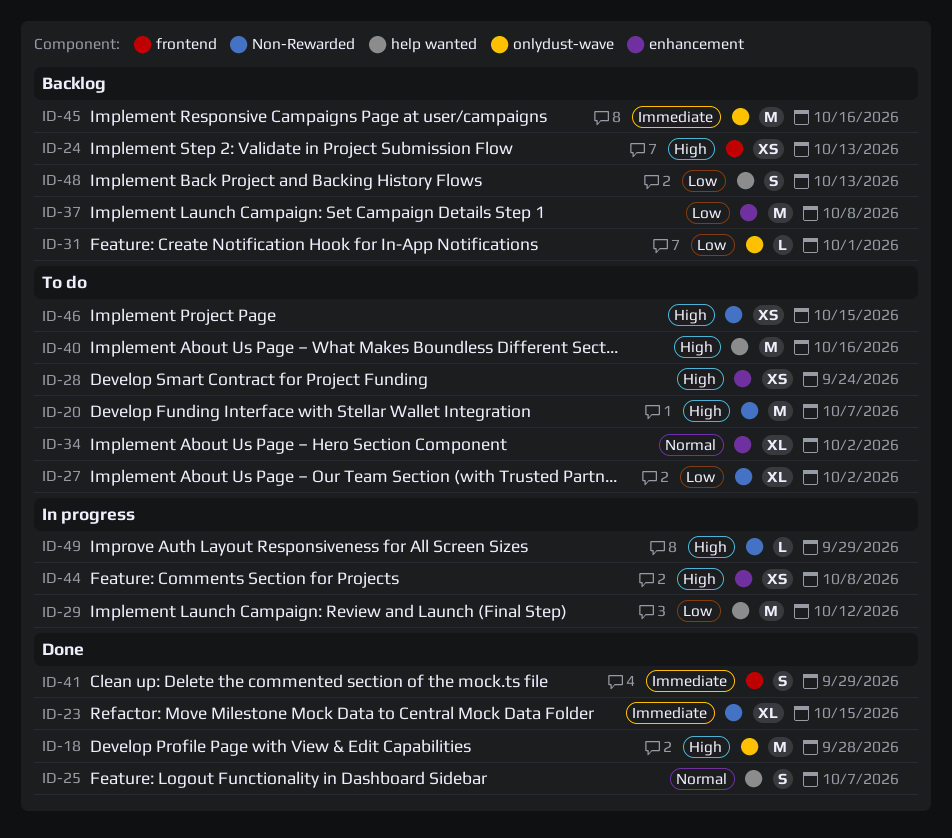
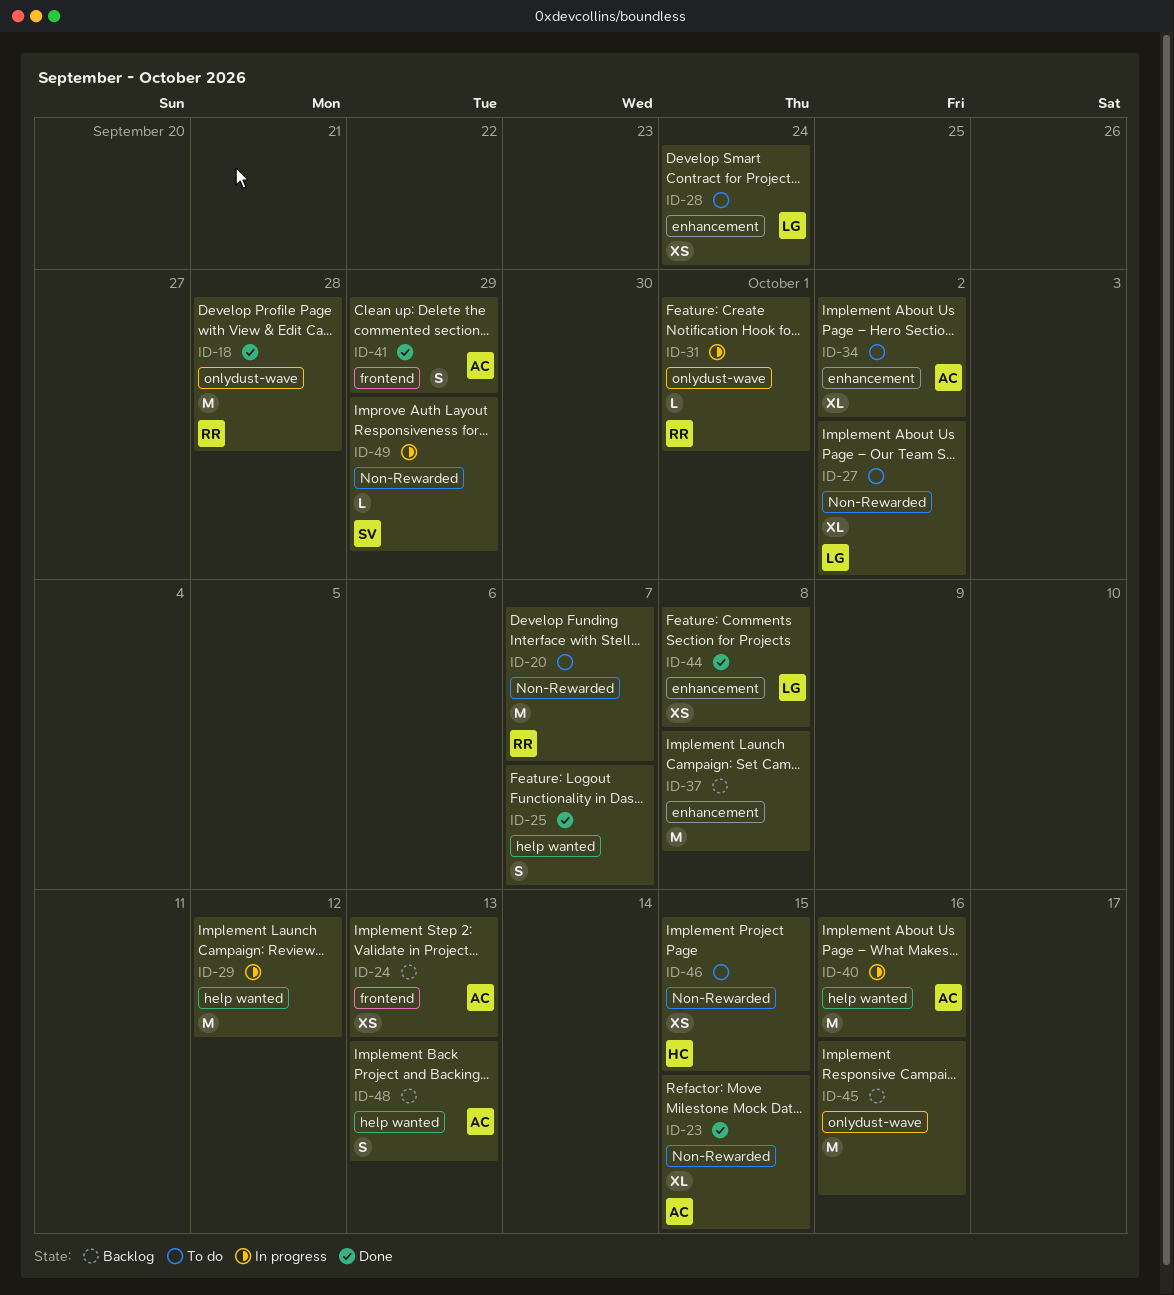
ID-31, status: Backlog -> In progress
ID-40, status: To do -> In progress
ID-44, status: In progress -> Done

